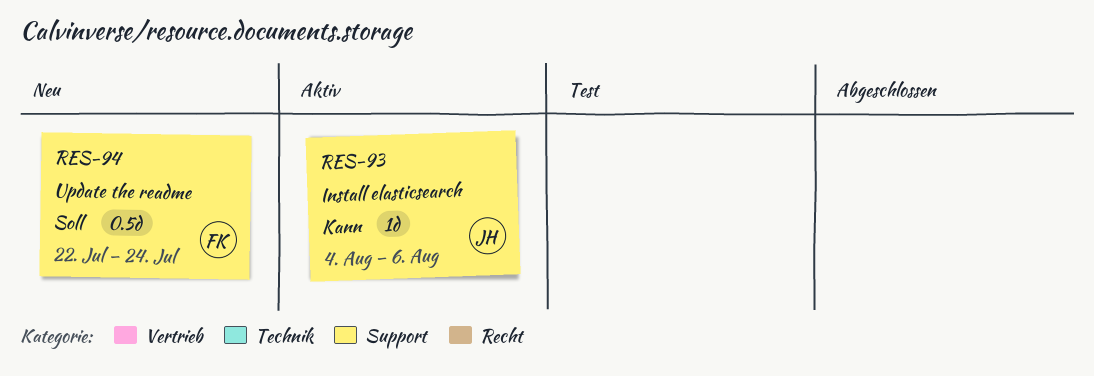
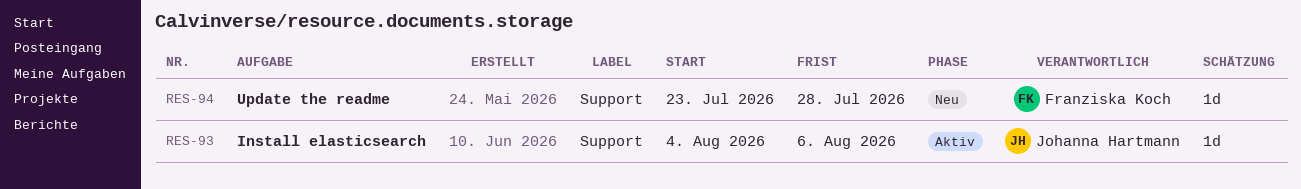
RES-94, estimate: 0.5d -> 1d
RES-94, start: Jul 22 -> Jul 23
RES-94, due: Jul 24 -> Jul 28

